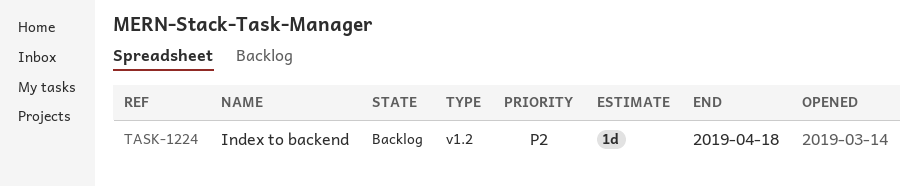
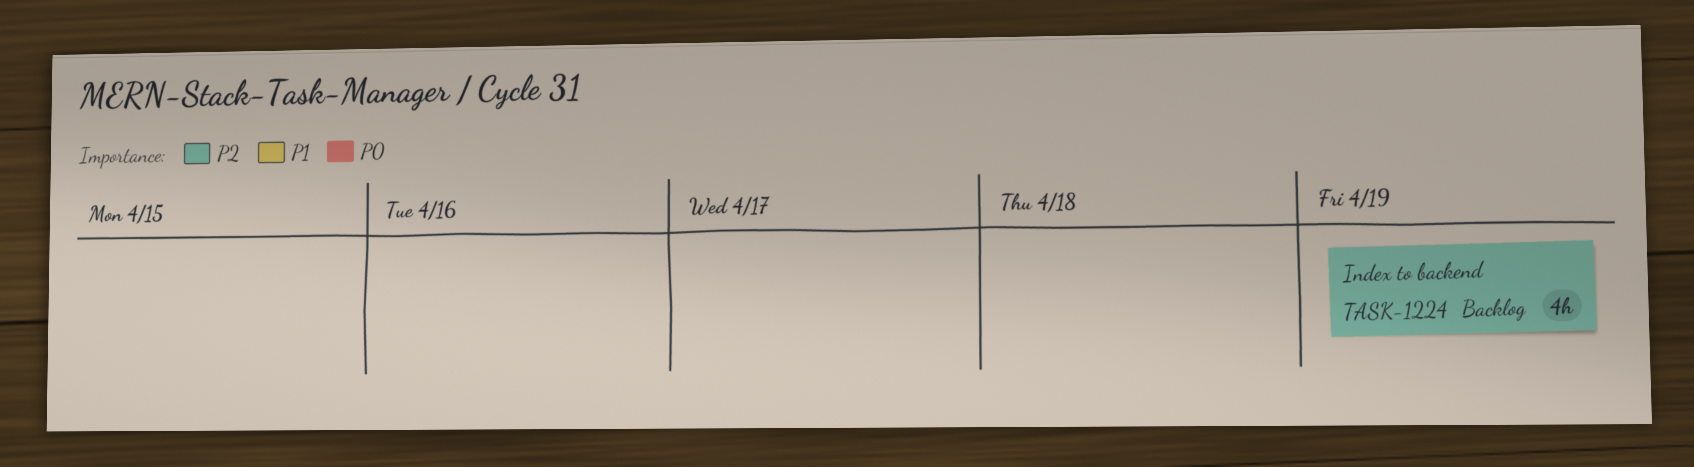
TASK-1224, estimate: 1d -> 4h
TASK-1224, due: Apr 18 -> Apr 19

